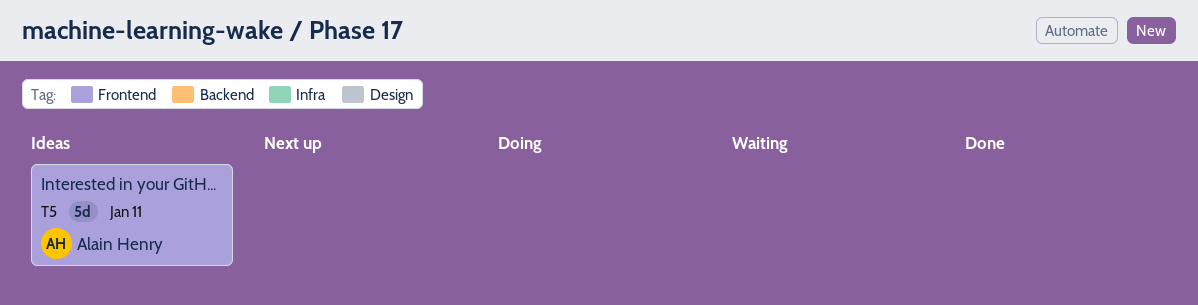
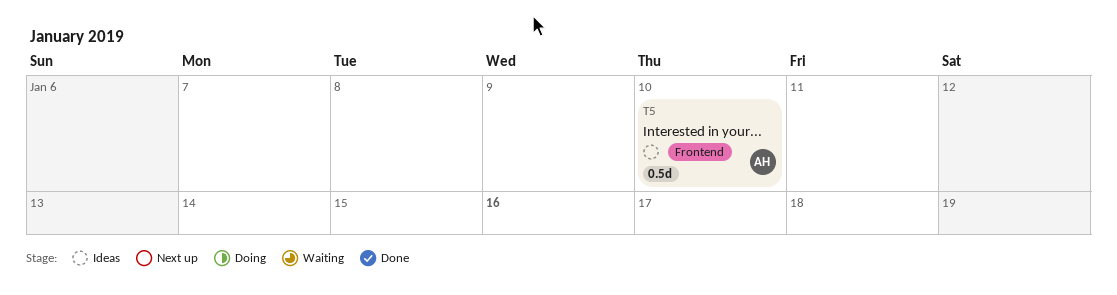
T5, estimate: 5d -> 0.5d
T5, due: Jan 11 -> Jan 10

